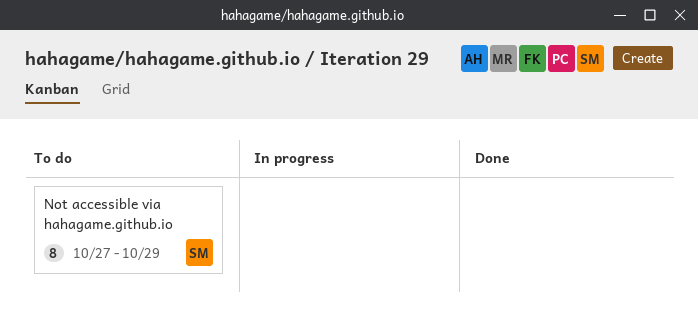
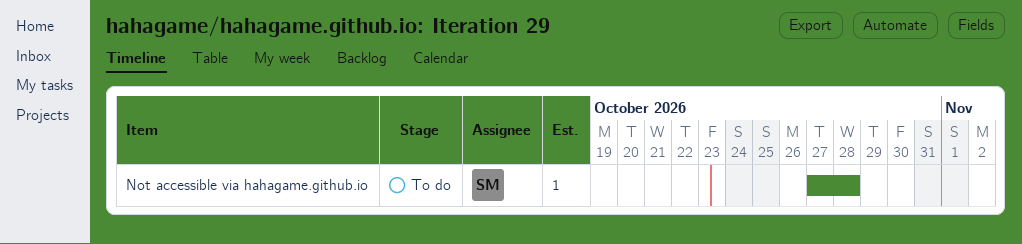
Not accessible via hahagame.github.io, estimate: 8 -> 1
Not accessible via hahagame.github.io, due: Oct 29 -> Oct 28

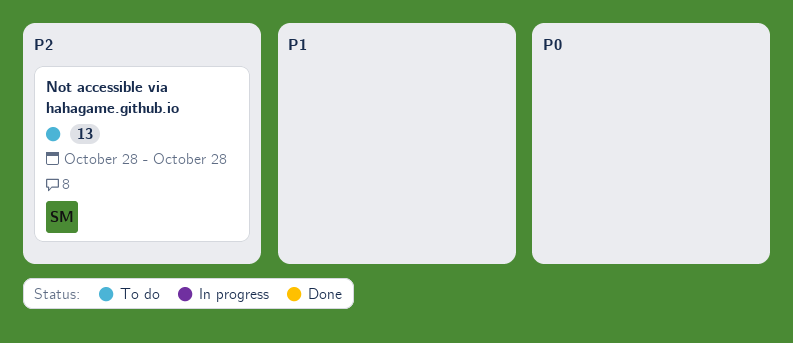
Not accessible via hahagame.github.io, estimate: 1 -> 13
Not accessible via hahagame.github.io, start: Oct 27 -> Oct 28

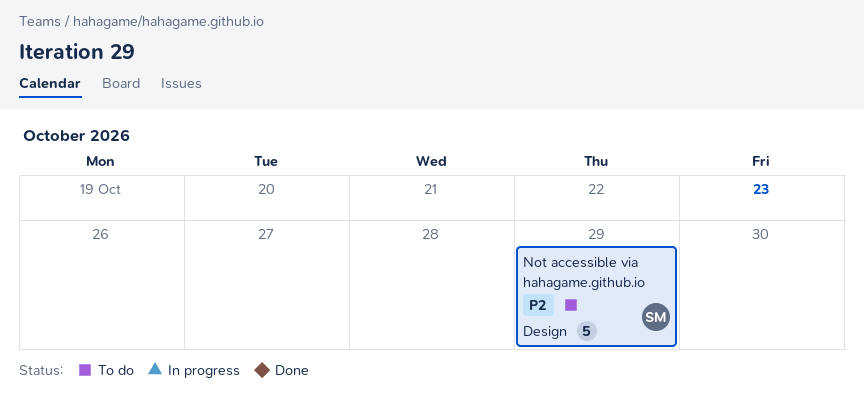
Not accessible via hahagame.github.io, estimate: 13 -> 5
Not accessible via hahagame.github.io, due: Oct 28 -> Oct 29

